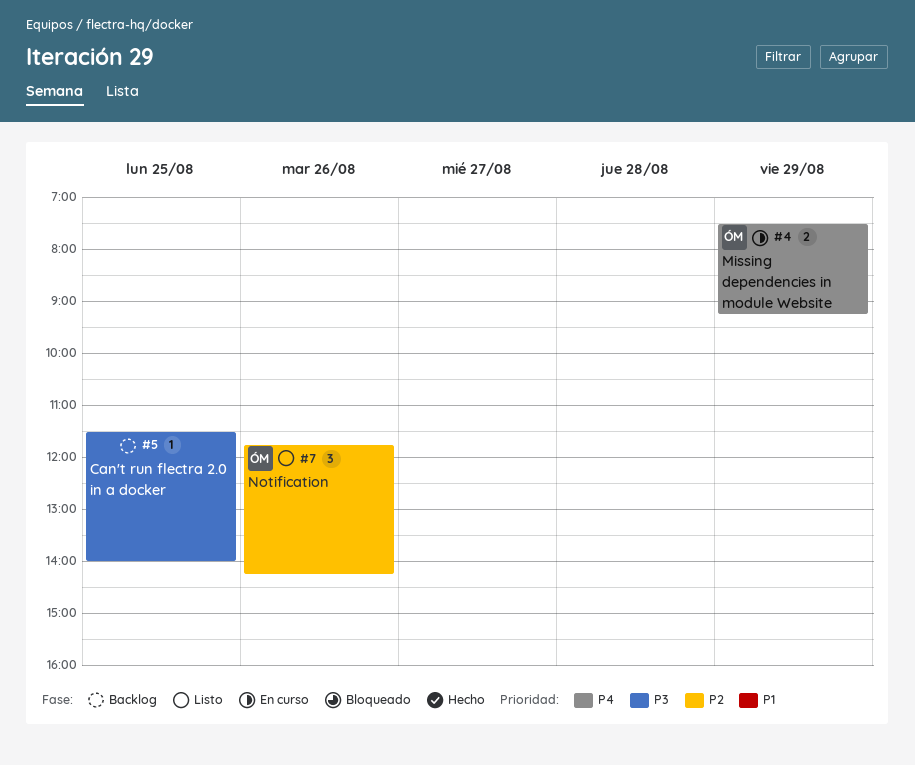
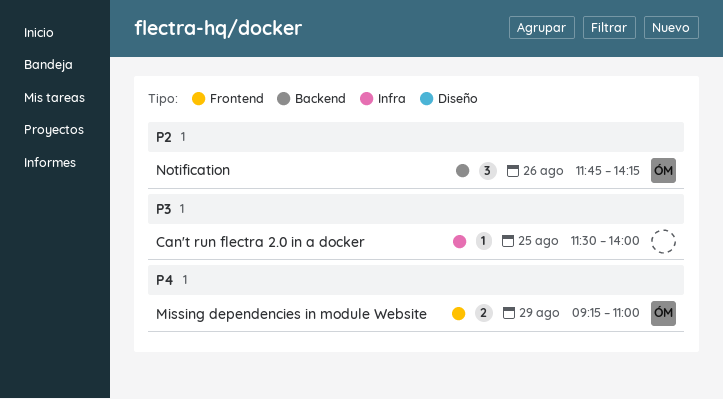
Missing dependencies in module Website, begins: 07:30 -> 09:15
Missing dependencies in module Website, ends: 09:15 -> 11:00

